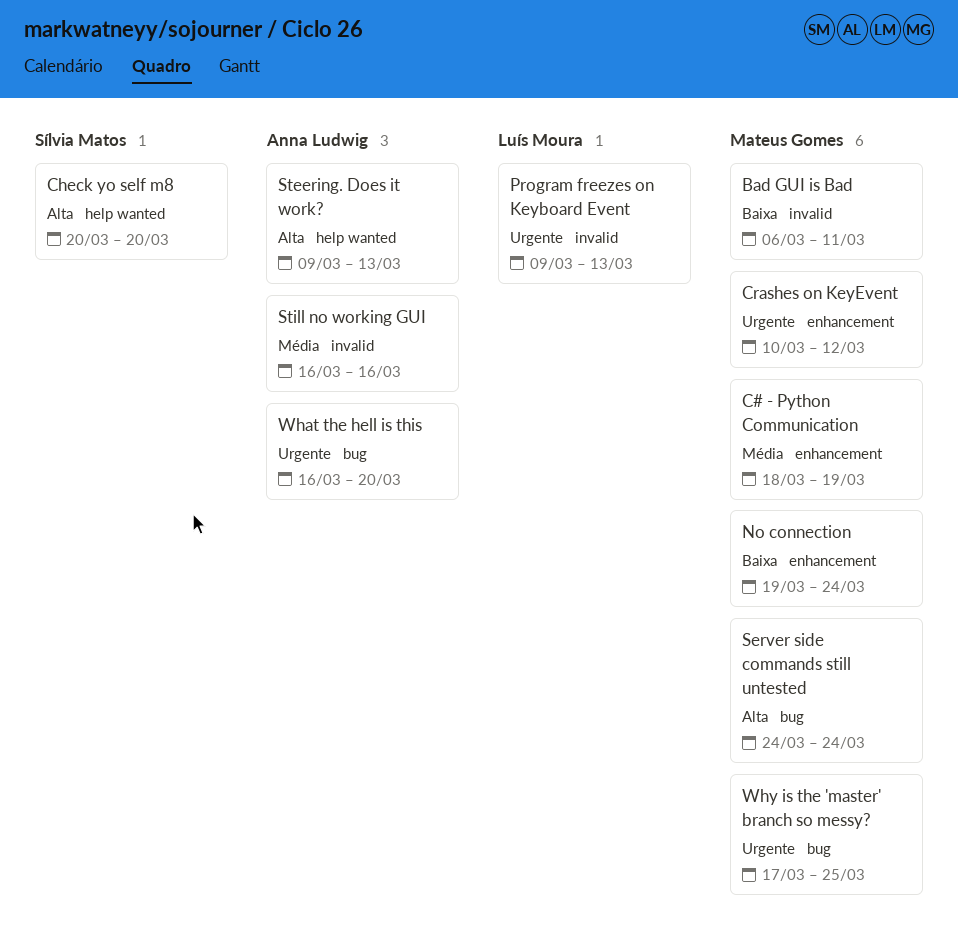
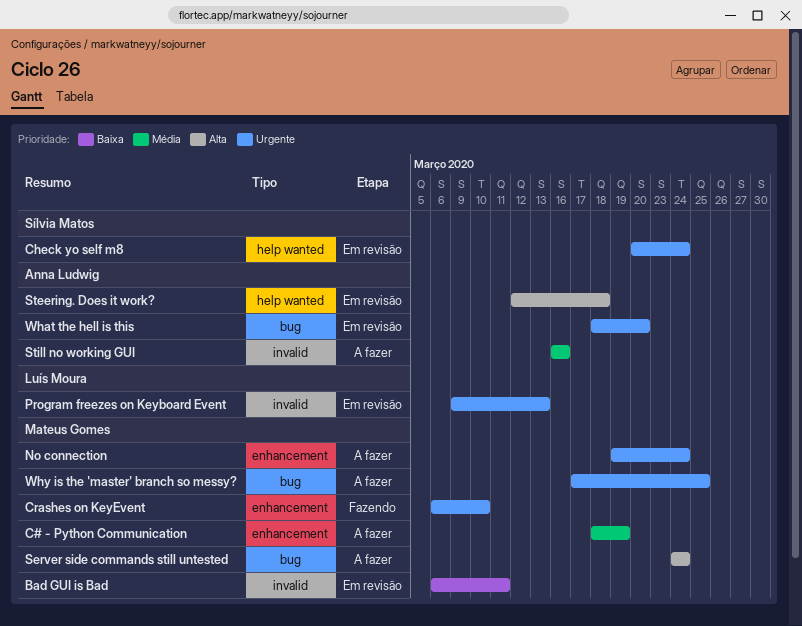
Check yo self m8, priority: Alta -> Urgente
Check yo self m8, due: Mar 20 -> Mar 24
Crashes on KeyEvent, start: Mar 10 -> Mar 6
Crashes on KeyEvent, due: Mar 12 -> Mar 10
No connection, priority: Baixa -> Urgente
Steering. Does it work?, start: Mar 9 -> Mar 12
Steering. Does it work?, due: Mar 13 -> Mar 18
What the hell is this, start: Mar 16 -> Mar 18

